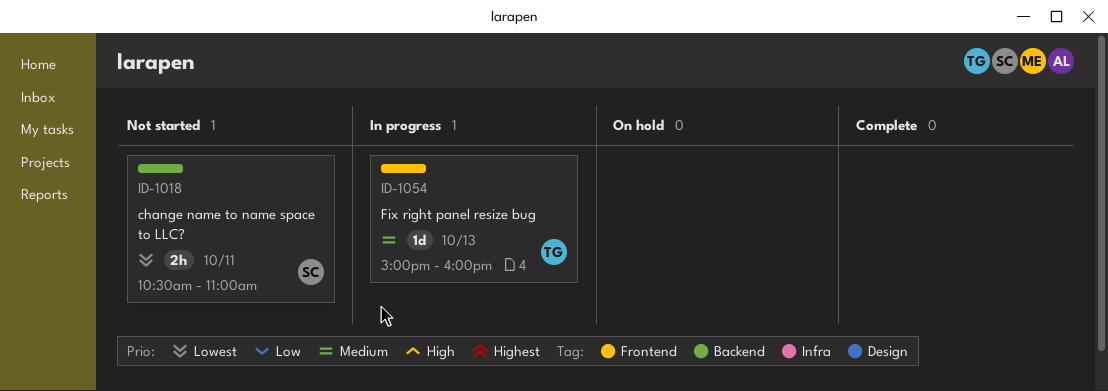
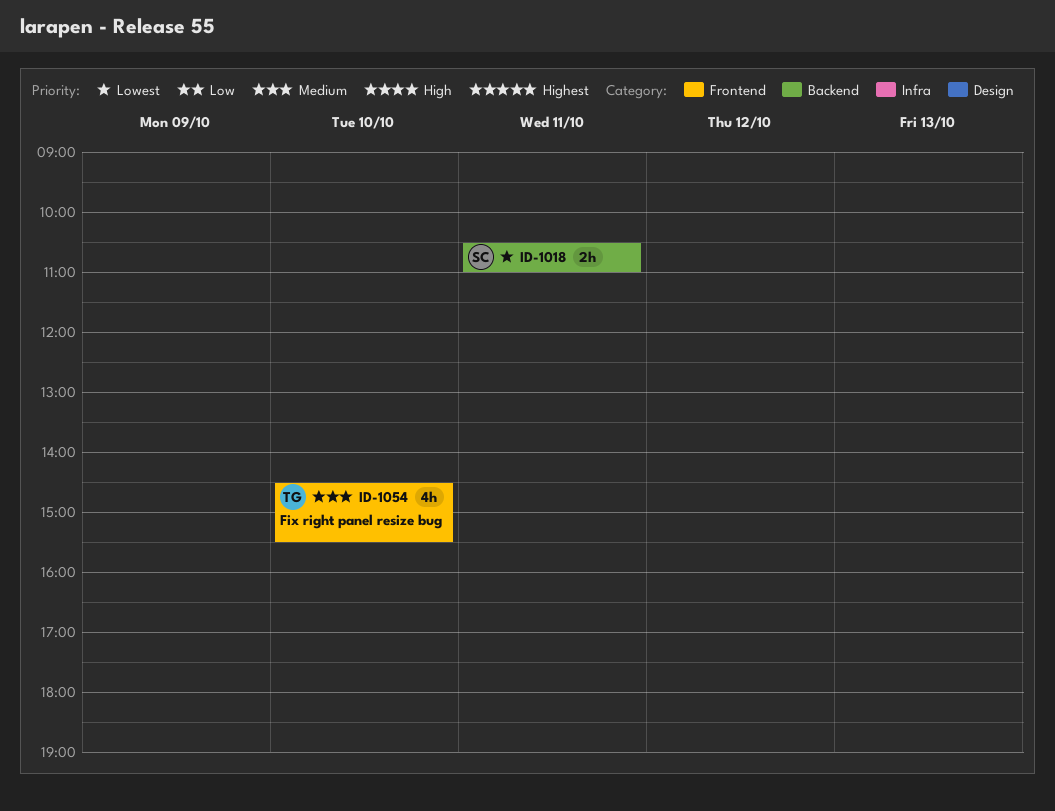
ID-1054, estimate: 1d -> 4h
ID-1054, day: Oct 13 -> Oct 10
ID-1054, begins: 15:00 -> 14:30
ID-1054, ends: 16:00 -> 15:30

